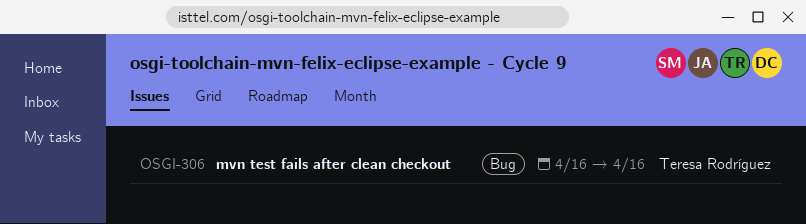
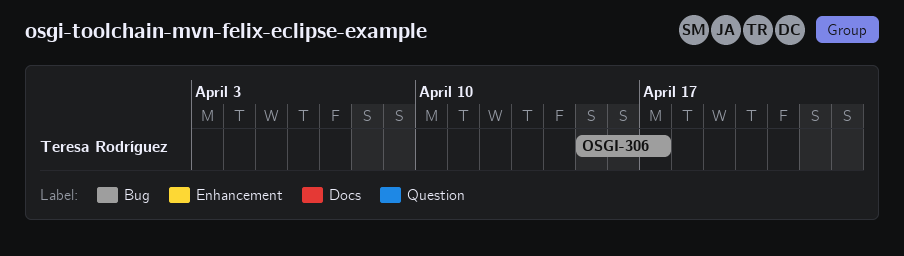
OSGI-306, start: Apr 16 -> Apr 15
OSGI-306, due: Apr 16 -> Apr 17

